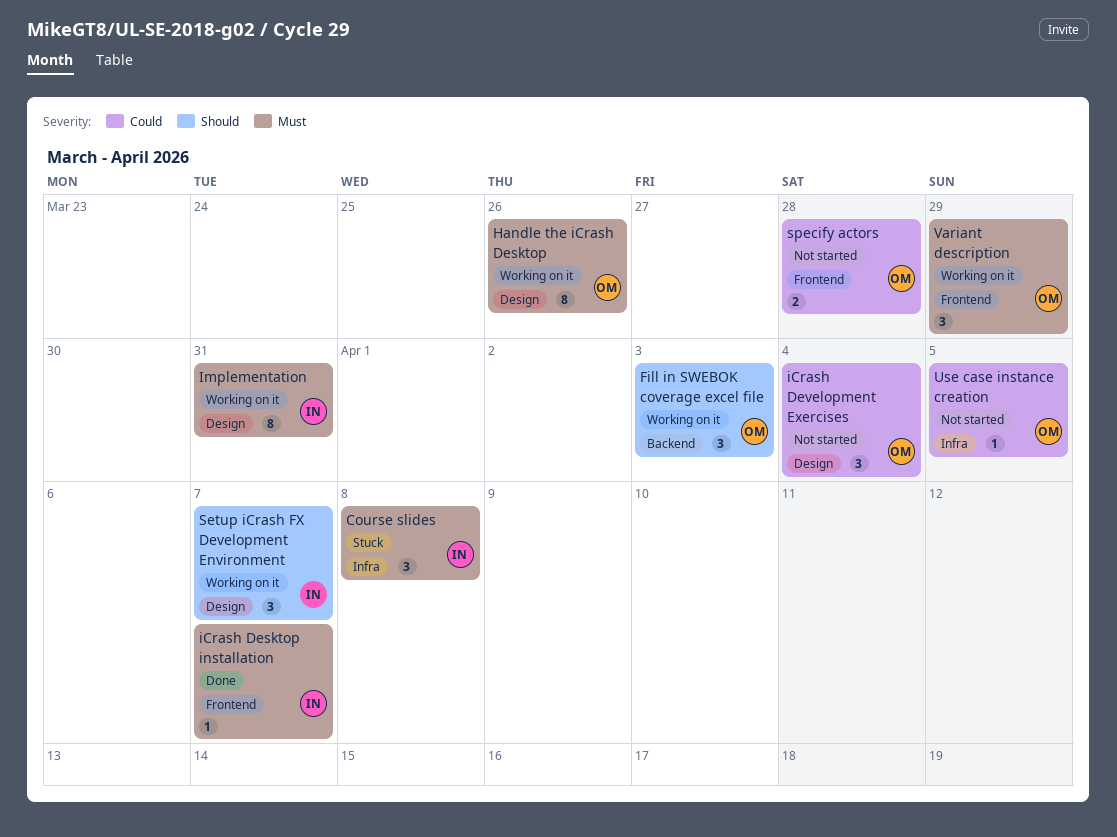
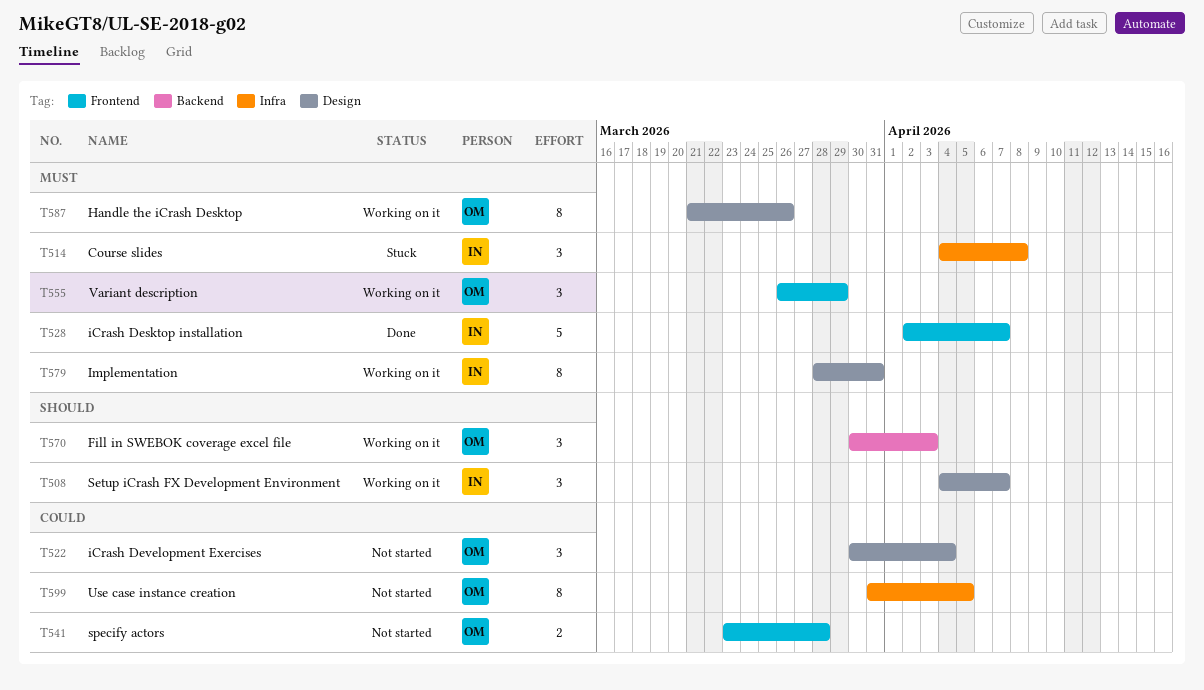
iCrash Desktop installation, estimate: 1 -> 5
Use case instance creation, estimate: 1 -> 8

